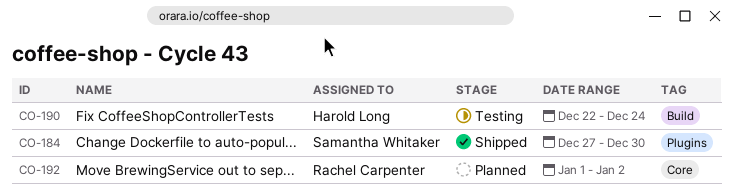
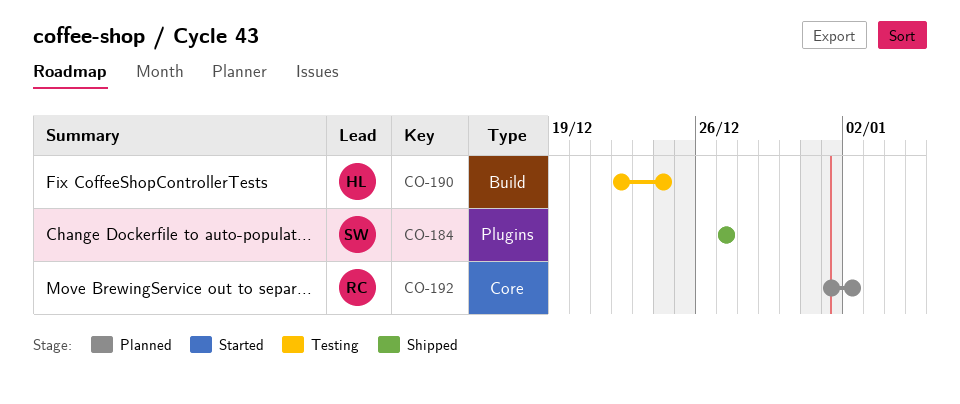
CO-184, due: Dec 30 -> Dec 27

